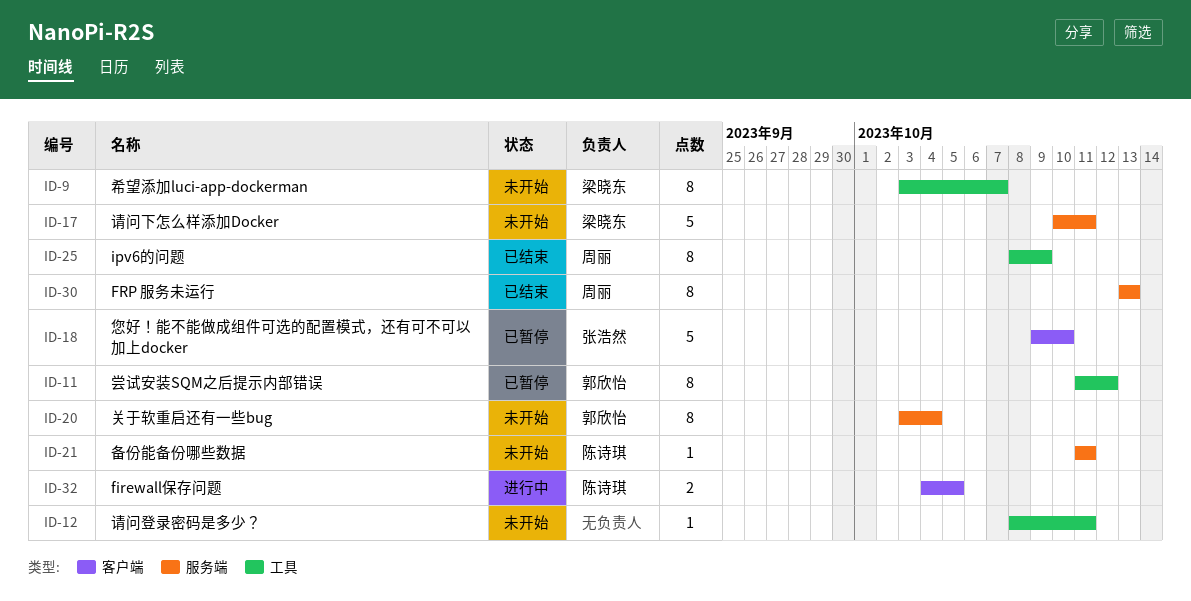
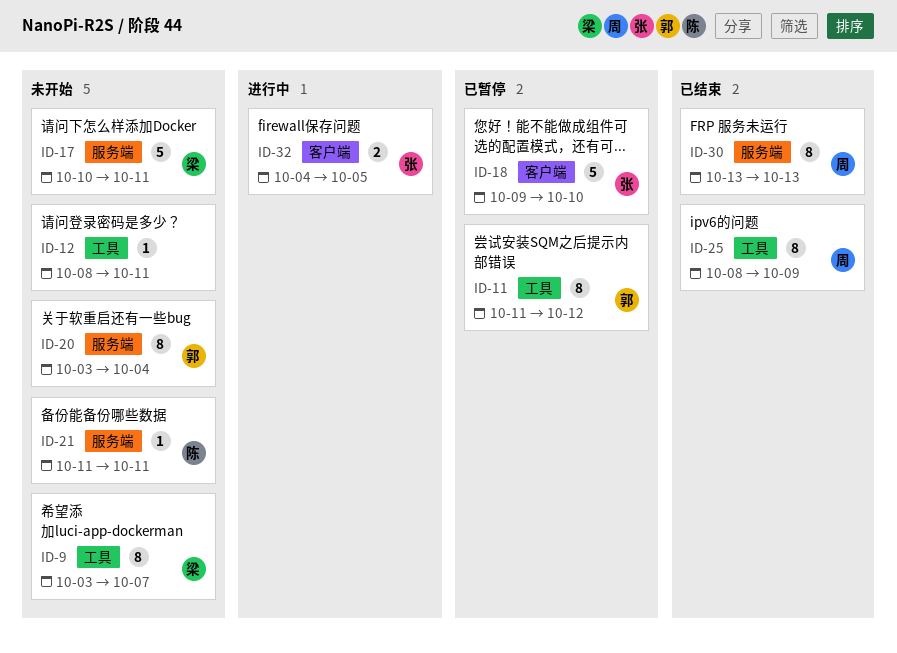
ID-32, owner: 陈诗琪 -> 张浩然

